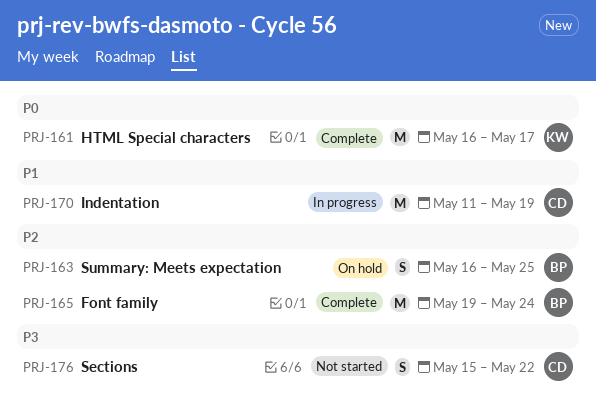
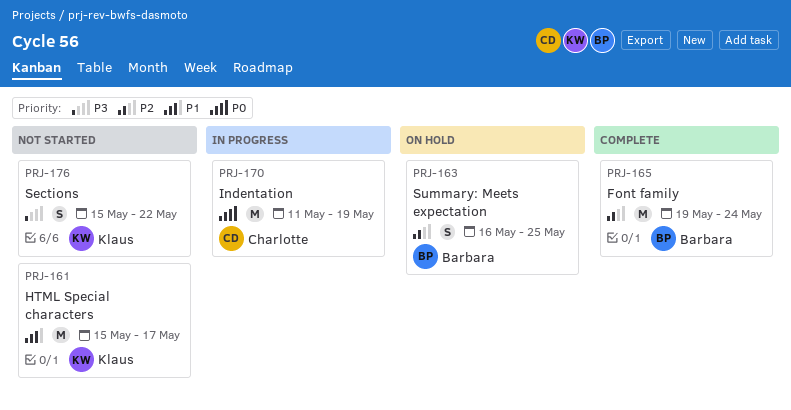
PRJ-161, status: Complete -> Not started
PRJ-161, priority: P0 -> P1
PRJ-161, start: May 16 -> May 15
PRJ-170, priority: P1 -> P0
PRJ-176, owner: Charlotte -> Klaus

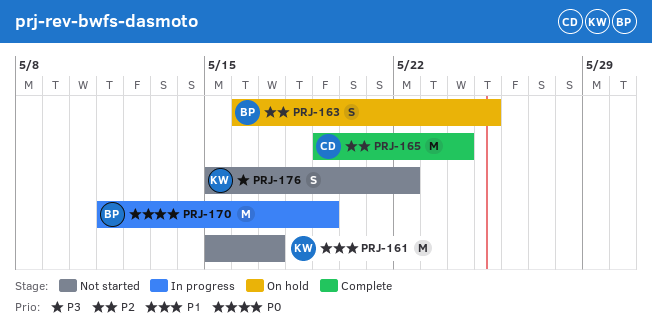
PRJ-165, owner: Barbara -> Charlotte
PRJ-170, owner: Charlotte -> Barbara

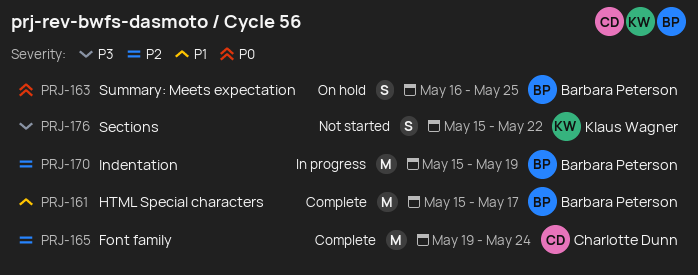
PRJ-161, status: Not started -> Complete
PRJ-161, owner: Klaus Wagner -> Barbara Peterson
PRJ-163, priority: P2 -> P0
PRJ-170, priority: P0 -> P2
PRJ-170, start: May 11 -> May 15

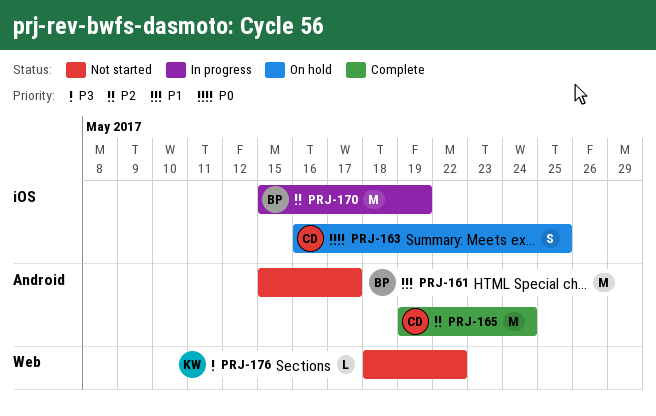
PRJ-161, status: Complete -> Not started
PRJ-163, owner: Barbara Peterson -> Charlotte Dunn
PRJ-176, estimate: S -> L
PRJ-176, start: May 15 -> May 18

